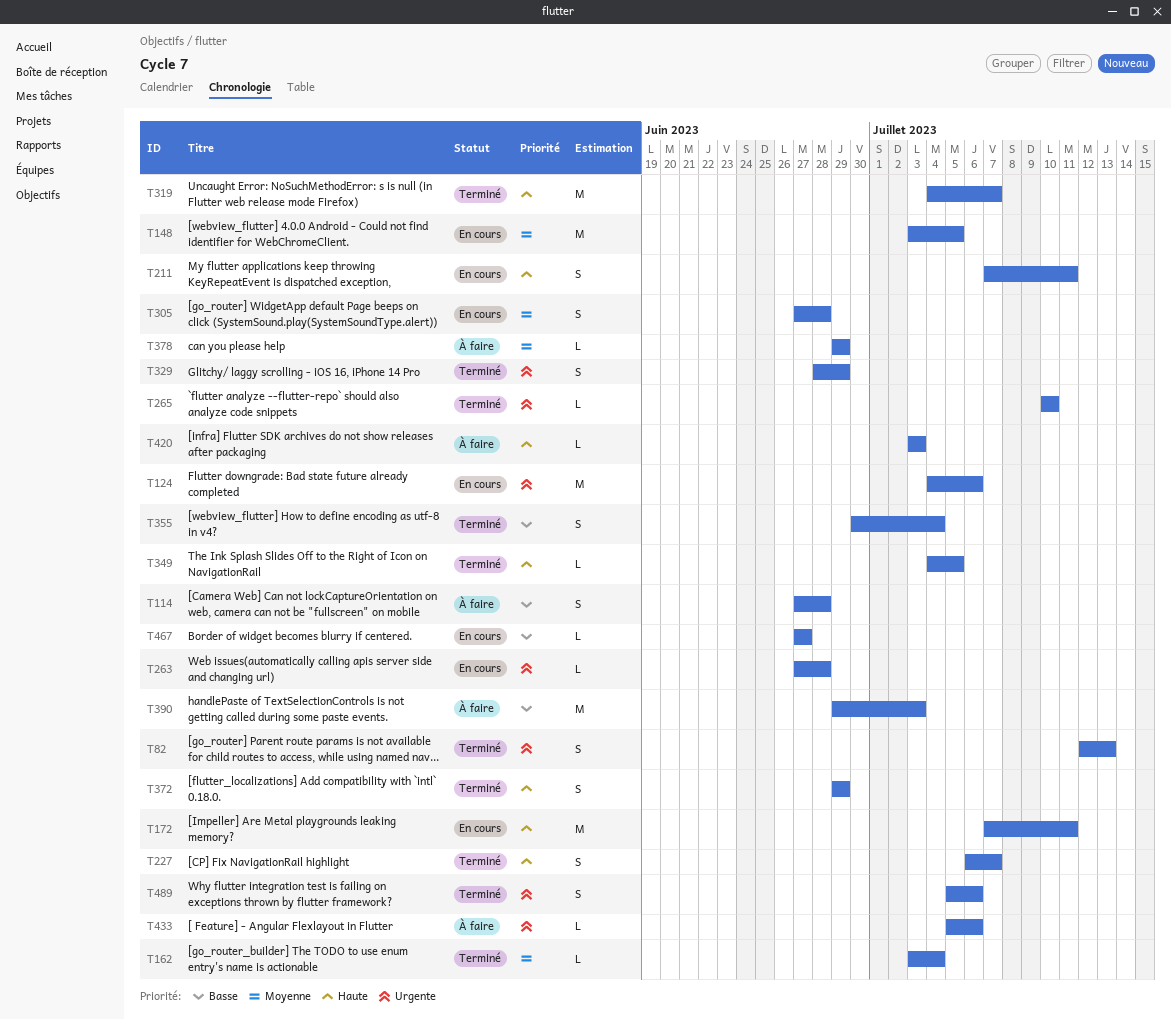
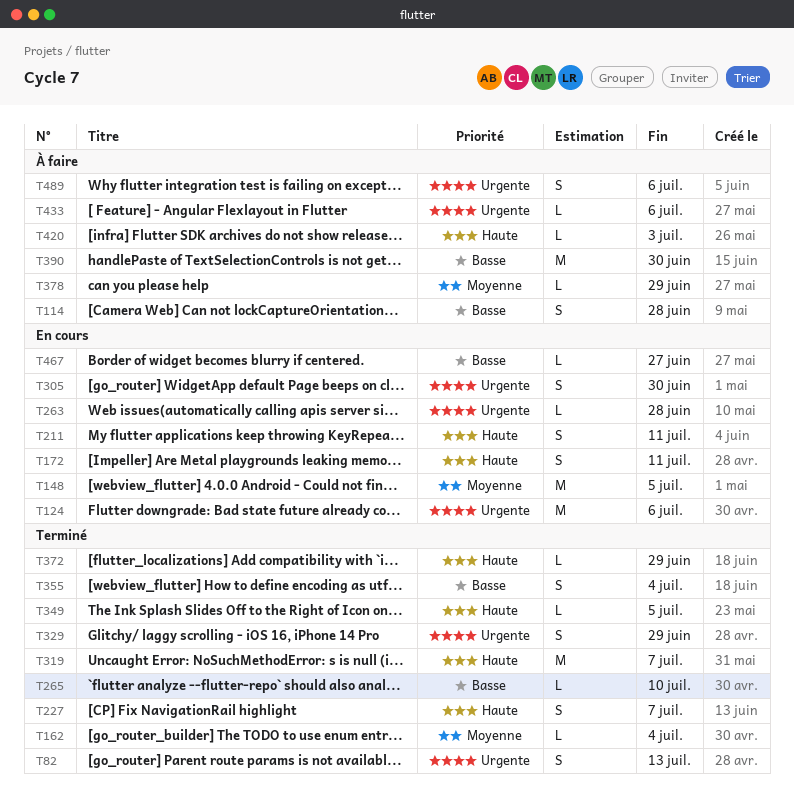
T172, estimate: M -> S
T265, priority: Urgente -> Basse
T305, priority: Moyenne -> Urgente
T305, due: Jun 28 -> Jun 30
T372, estimate: S -> L
T390, due: Jul 3 -> Jun 30
T489, status: Terminé -> À faire

